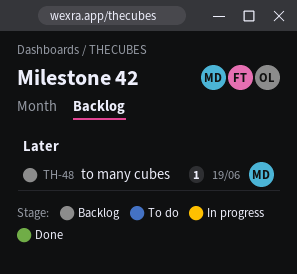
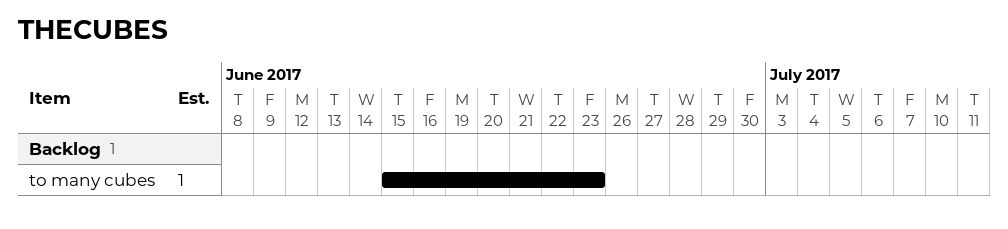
to many cubes, due: Jun 19 -> Jun 23

